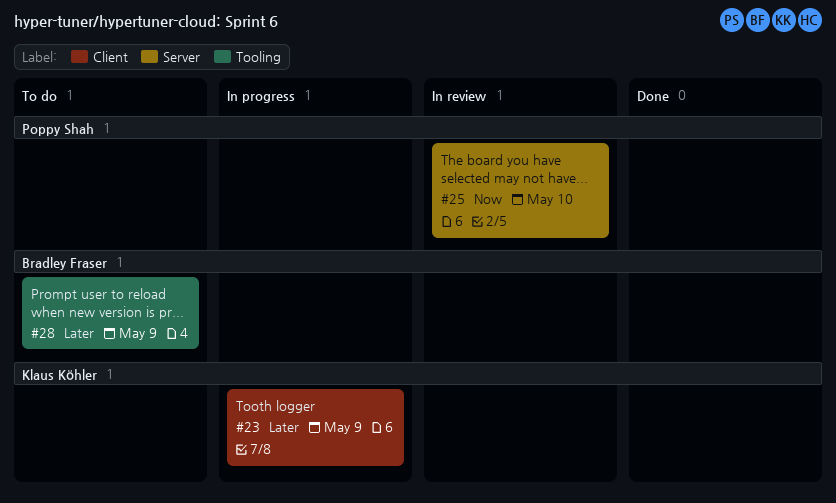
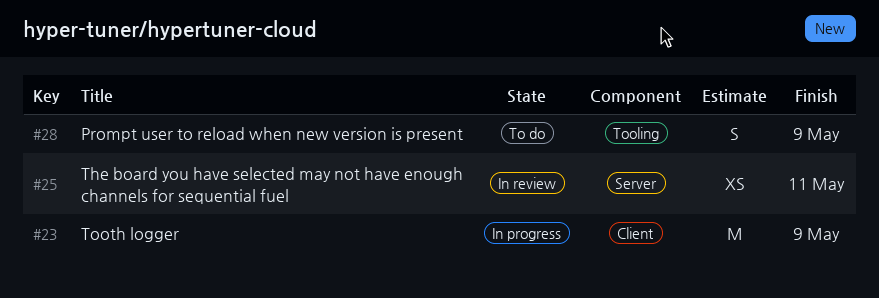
#25, due: May 10 -> May 11

